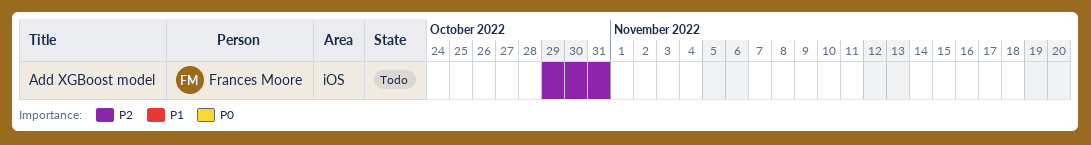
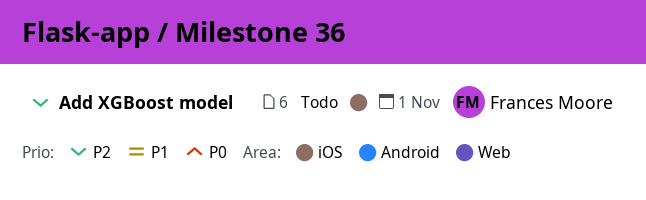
Add XGBoost model, due: Oct 31 -> Nov 1

